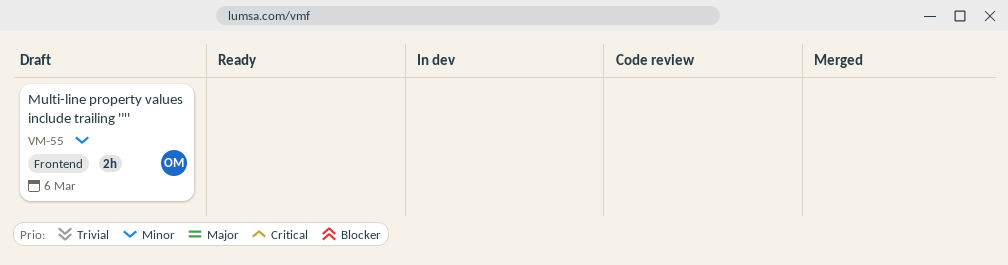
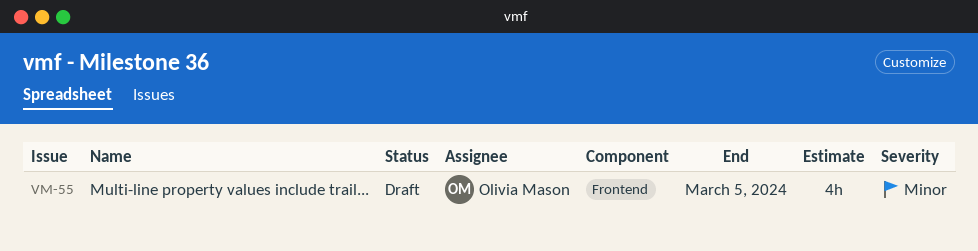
VM-55, estimate: 2h -> 4h
VM-55, due: Mar 6 -> Mar 5

